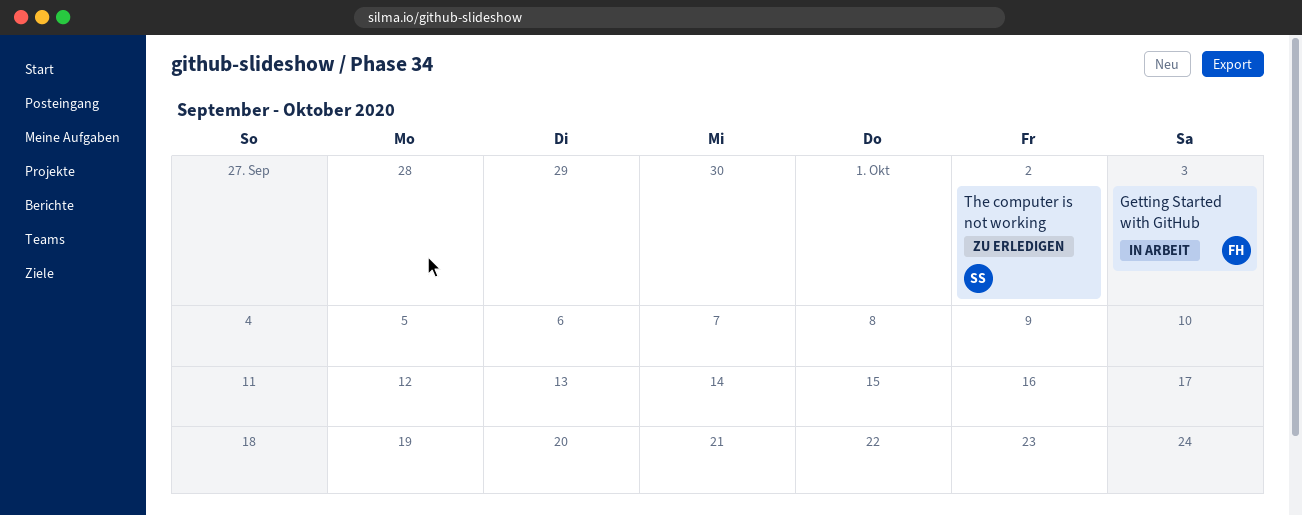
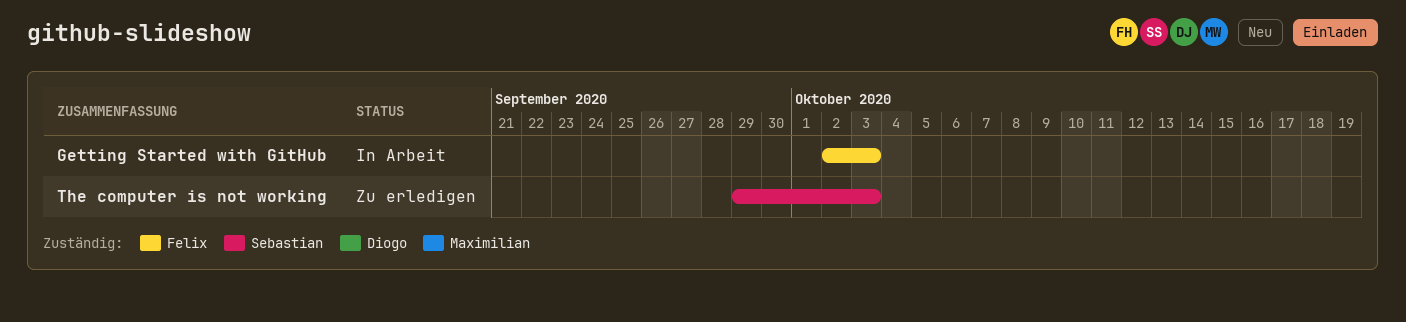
The computer is not working, due: Oct 2 -> Oct 3

